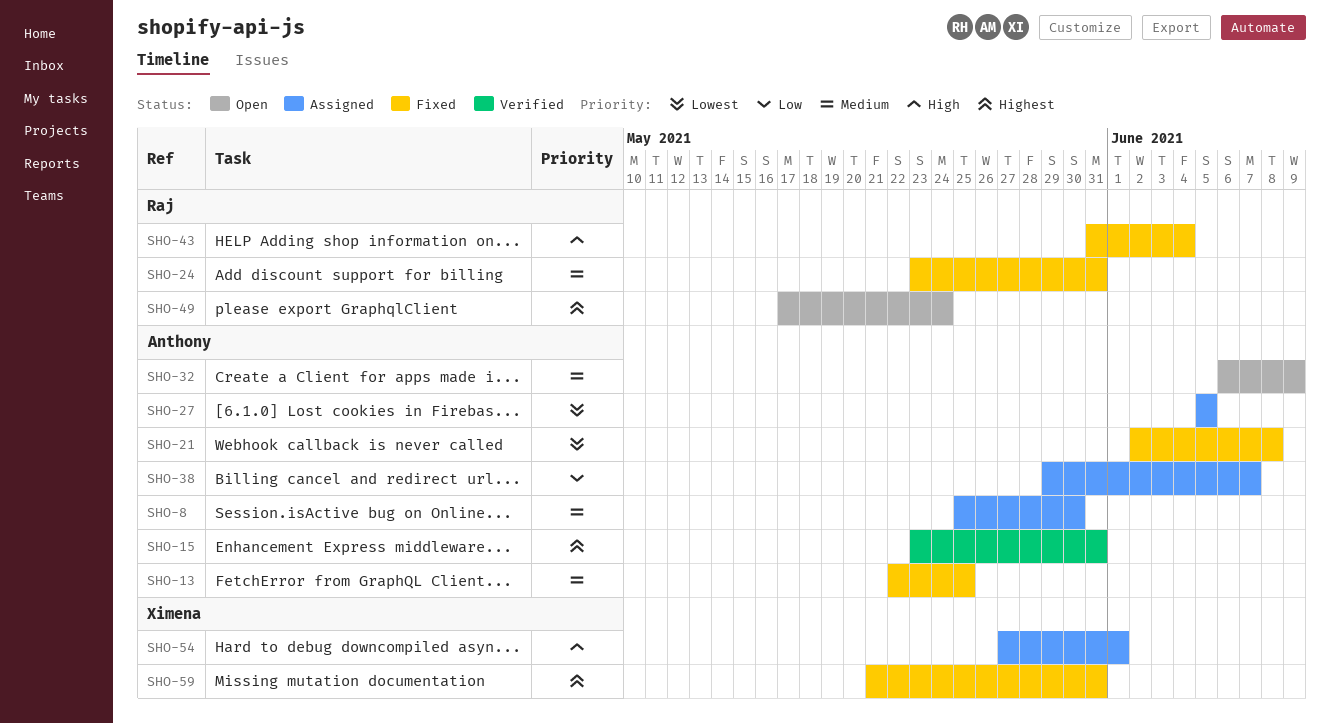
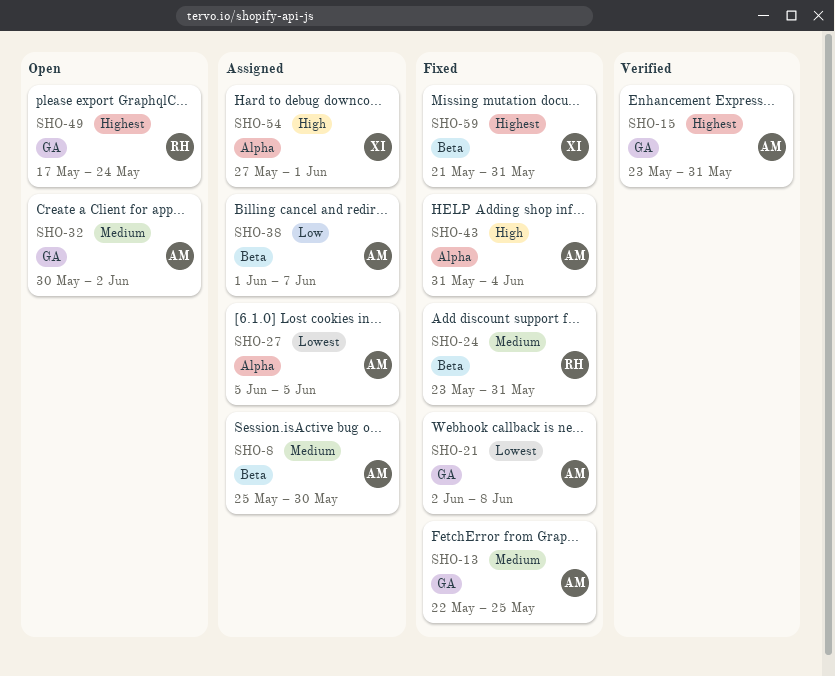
SHO-32, start: Jun 6 -> May 30
SHO-32, due: Jun 9 -> Jun 2
SHO-38, start: May 29 -> Jun 1
SHO-43, owner: Raj -> Anthony

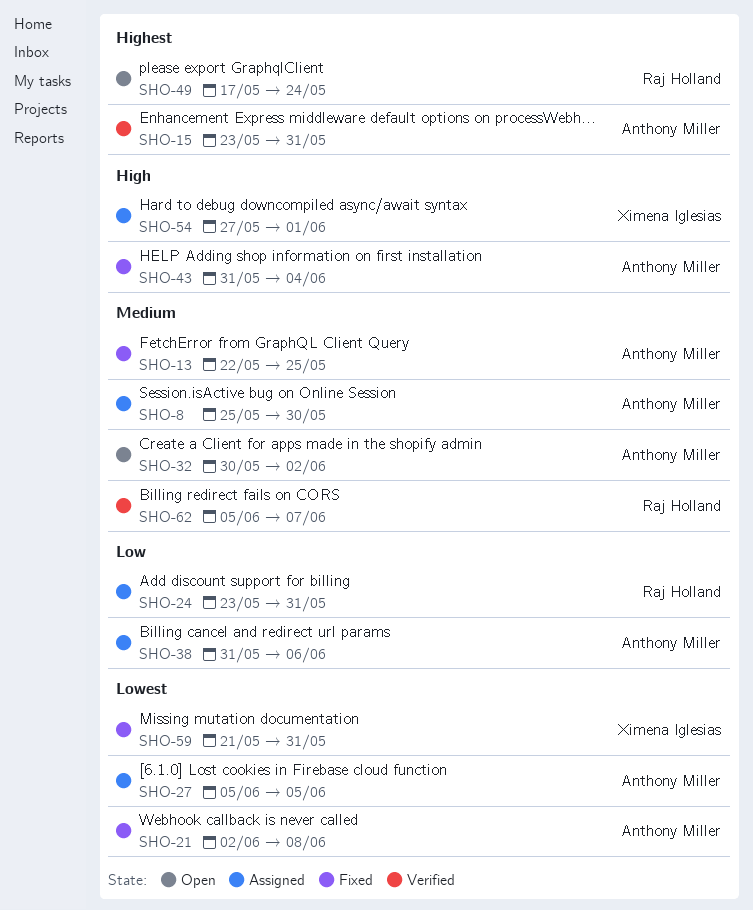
SHO-24, status: Fixed -> Assigned
SHO-24, priority: Medium -> Low
SHO-38, start: Jun 1 -> May 31
SHO-38, due: Jun 7 -> Jun 6
SHO-59, priority: Highest -> Lowest
SHO-62: none -> present

